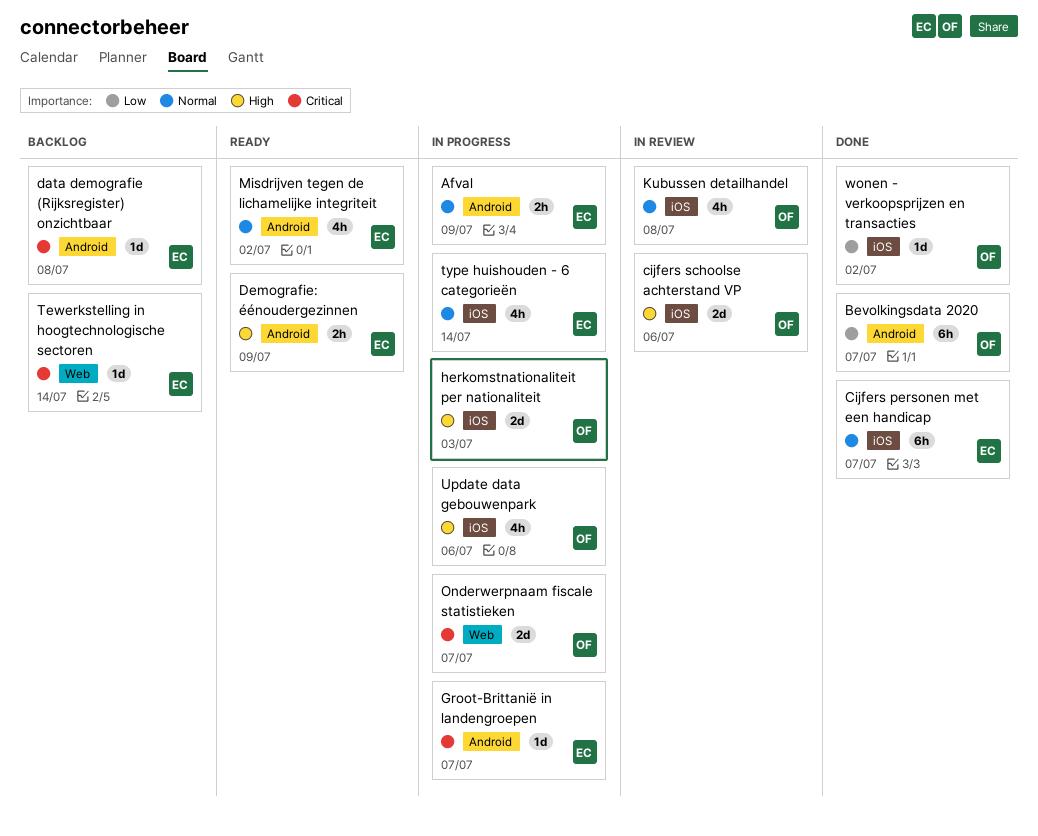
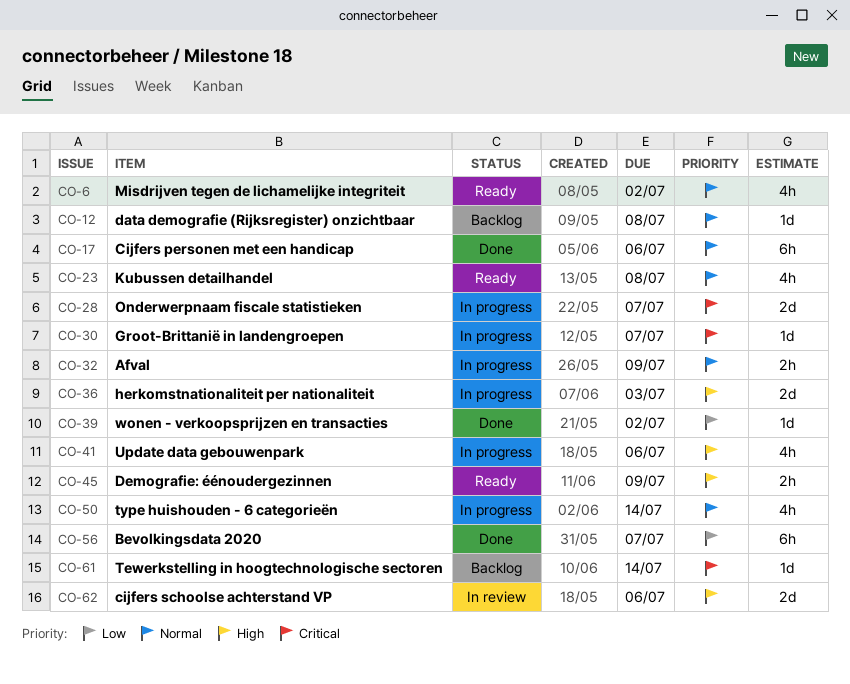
Cijfers personen met een handicap, due: Jul 7 -> Jul 6
data demografie (Rijksregister) onzichtbaar, priority: Critical -> Normal
Kubussen detailhandel, status: In review -> Ready

